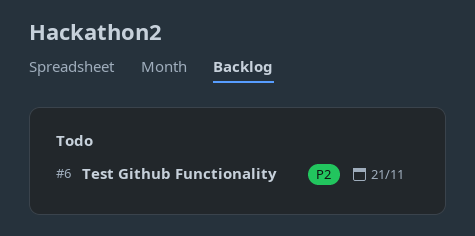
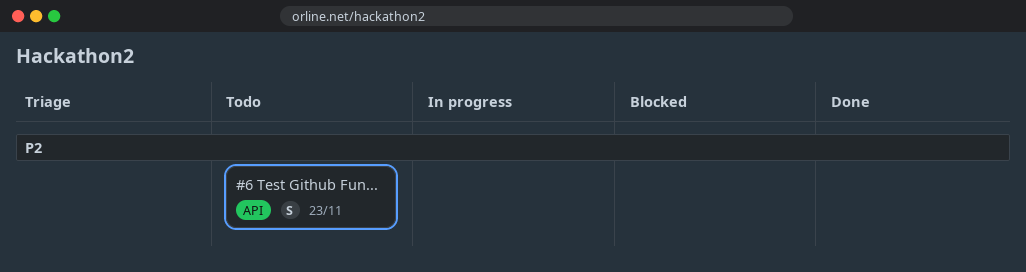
#6, due: Nov 21 -> Nov 23

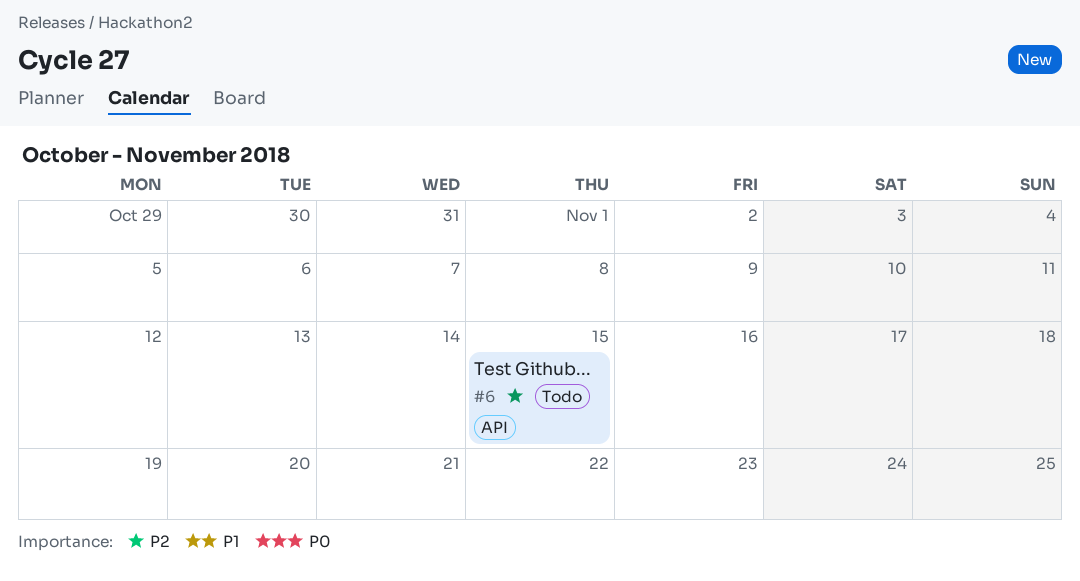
#6, due: Nov 23 -> Nov 15

